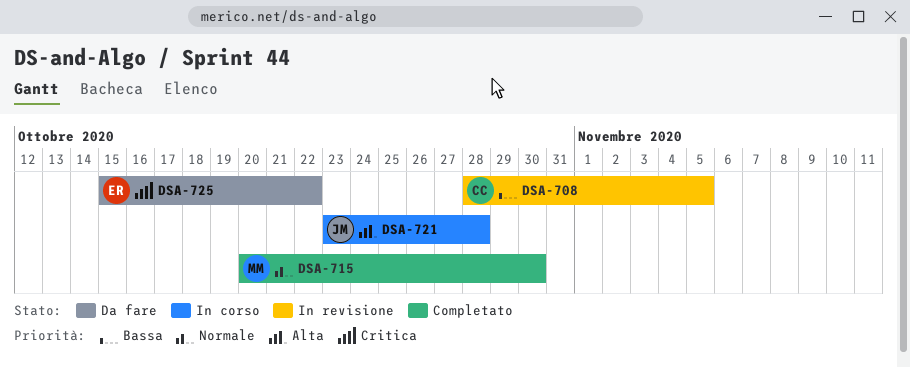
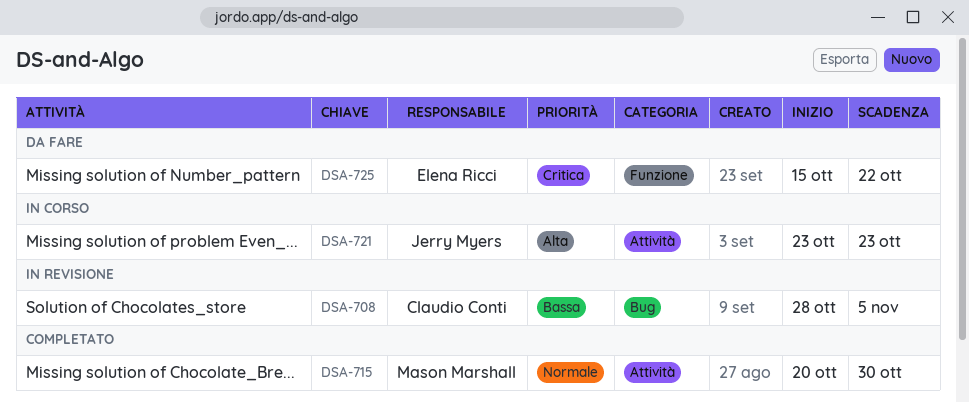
DSA-721, due: Oct 28 -> Oct 23

